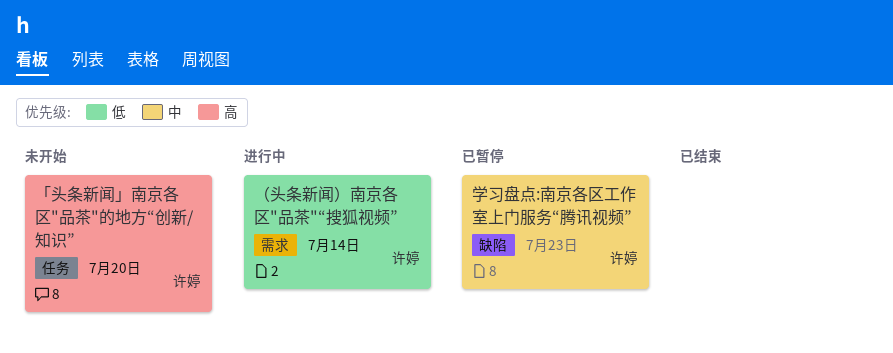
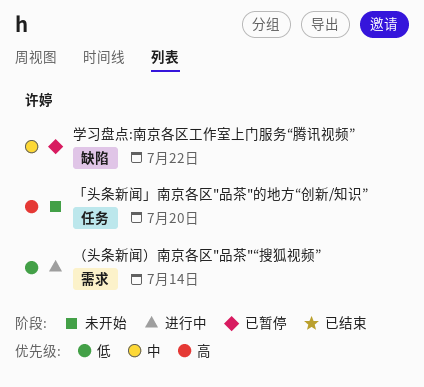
学习盘点:南京各区工作室上门服务“腾讯视频”, due: Jul 23 -> Jul 22

